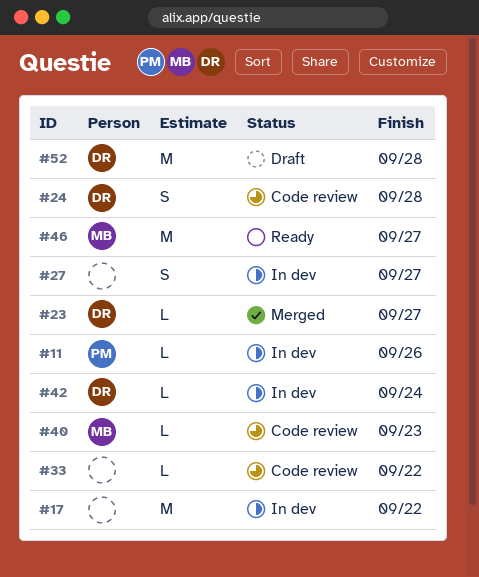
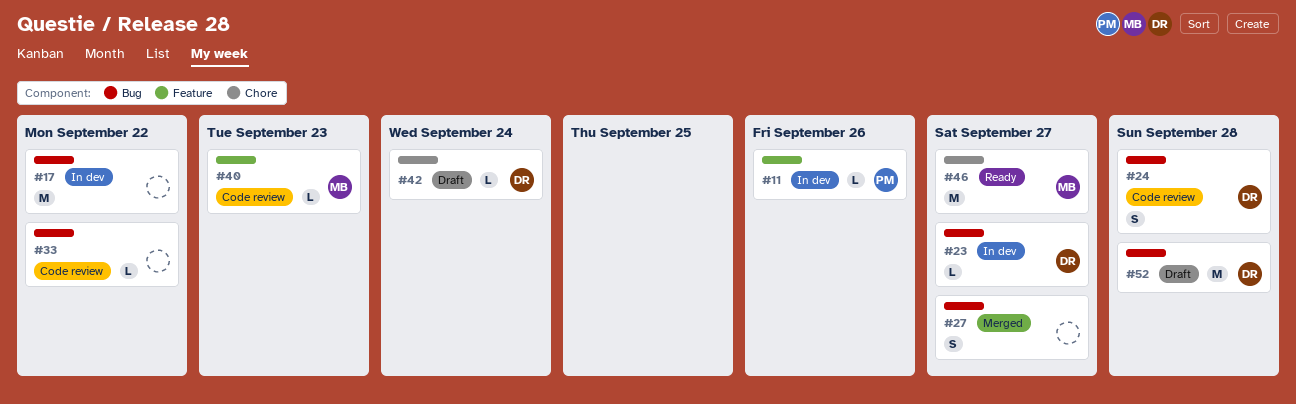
#23, status: Merged -> In dev
#27, status: In dev -> Merged
#42, status: In dev -> Draft

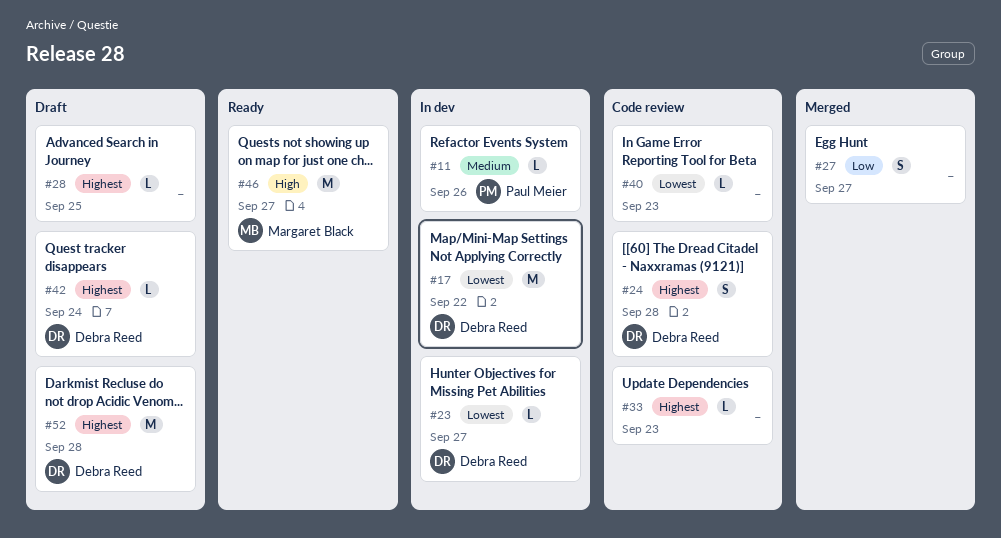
#17, owner: none -> Debra Reed
#28: none -> present
#33, due: Sep 22 -> Sep 23
#40, owner: Margaret Black -> none

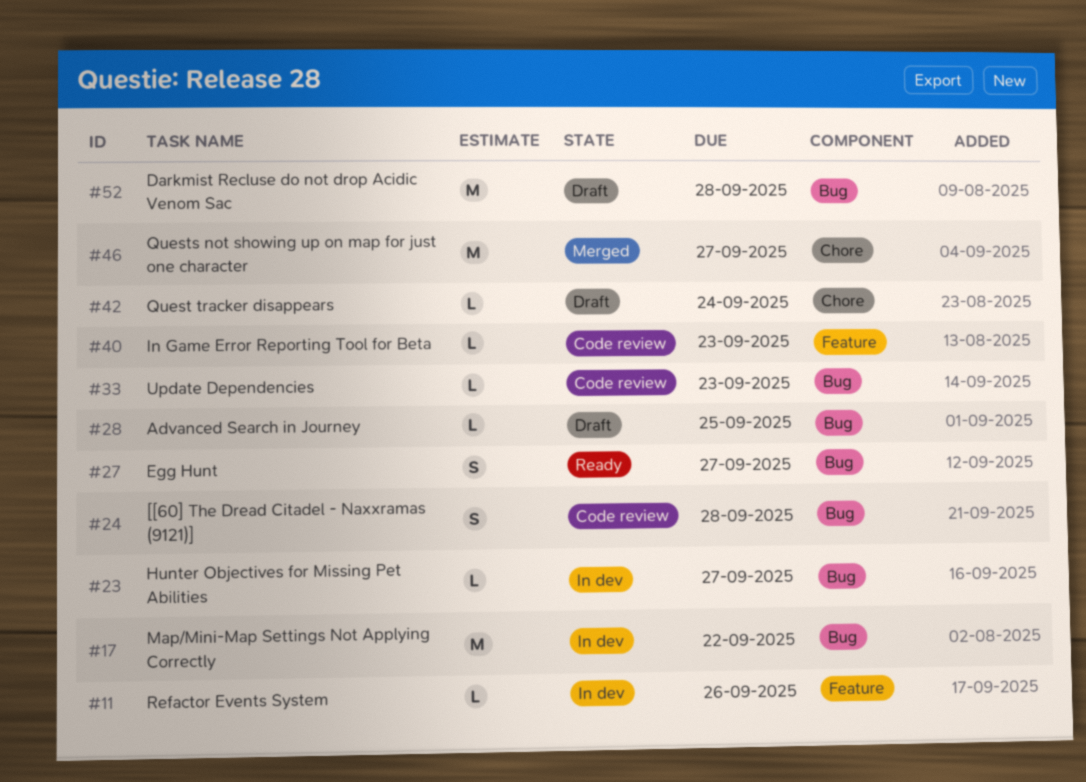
#27, status: Merged -> Ready
#46, status: Ready -> Merged

